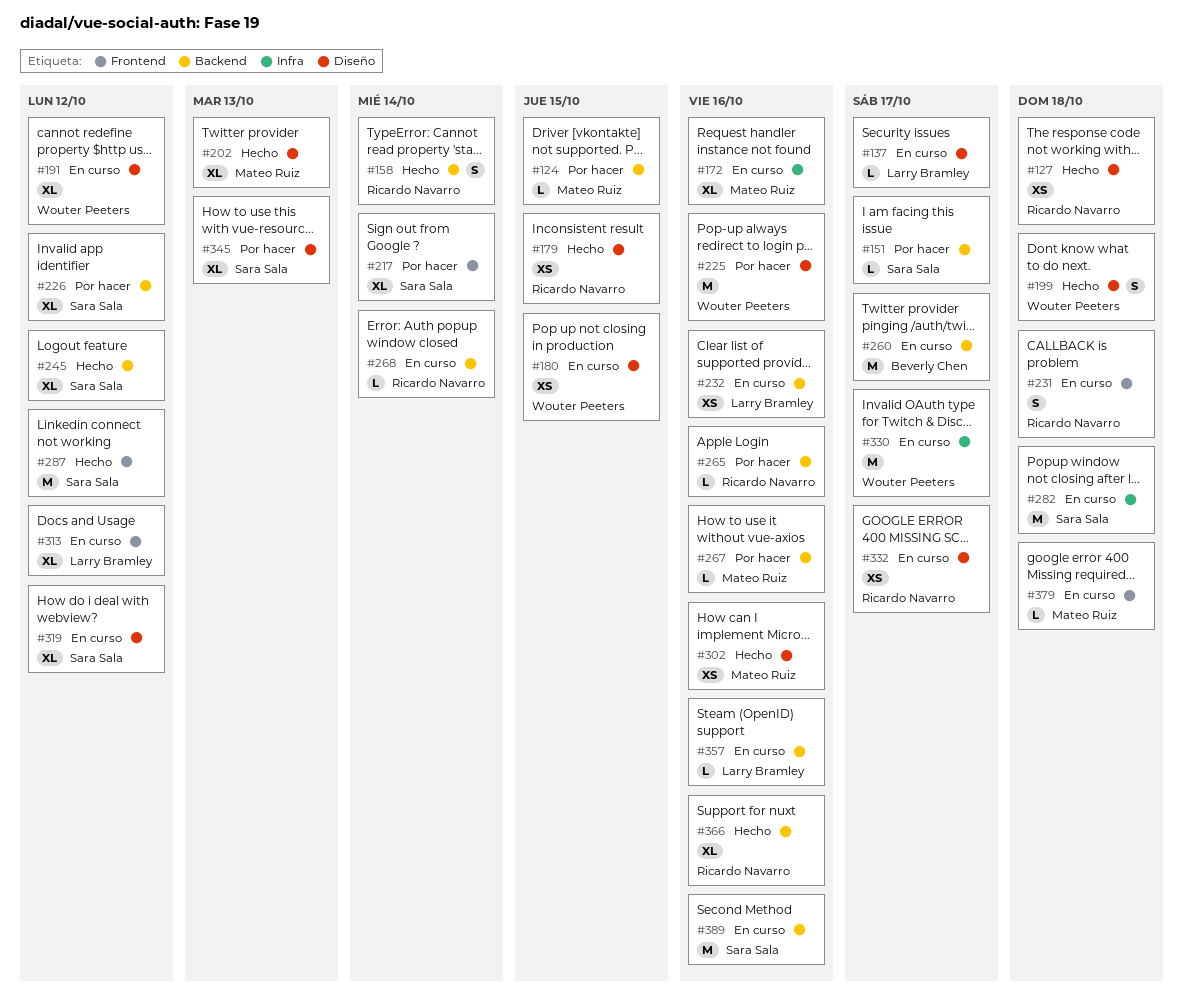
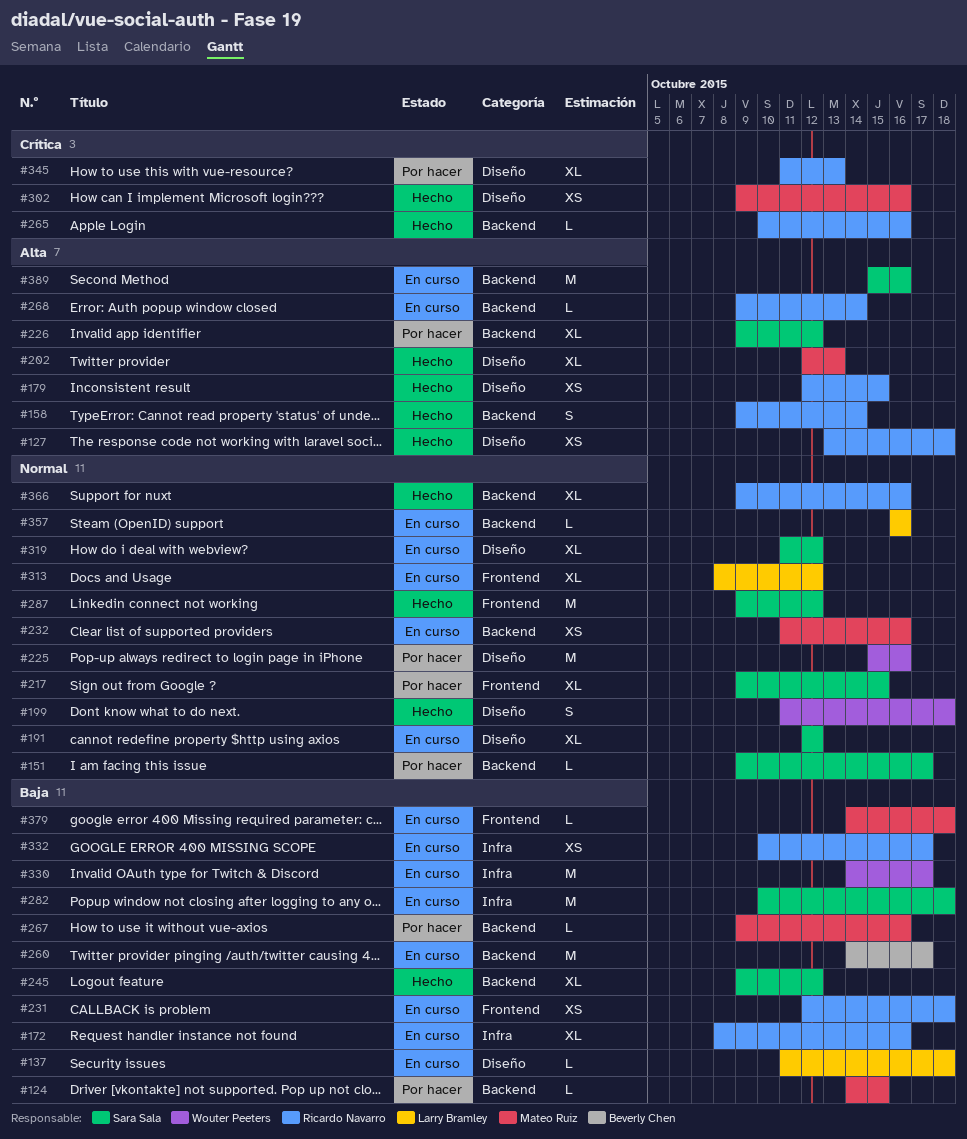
#137, due: Oct 17 -> Oct 18
#172, owner: Mateo Ruiz -> Ricardo Navarro
#180: present -> none
#191, owner: Wouter Peeters -> Sara Sala
#217, due: Oct 14 -> Oct 15
#231, estimate: S -> XS
#232, owner: Larry Bramley -> Mateo Ruiz
#265, status: Por hacer -> Hecho
#332, label: Diseño -> Infra
#345, owner: Sara Sala -> Ricardo Navarro

